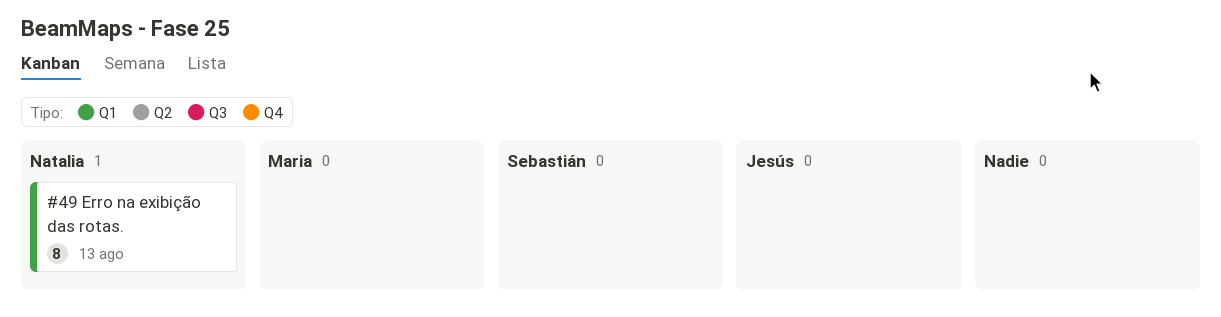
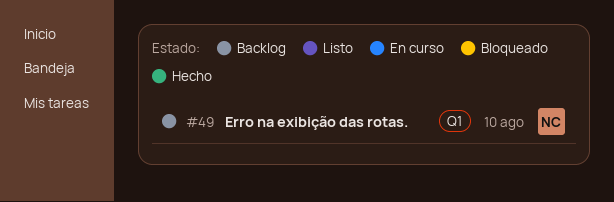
#49, due: Aug 13 -> Aug 10

